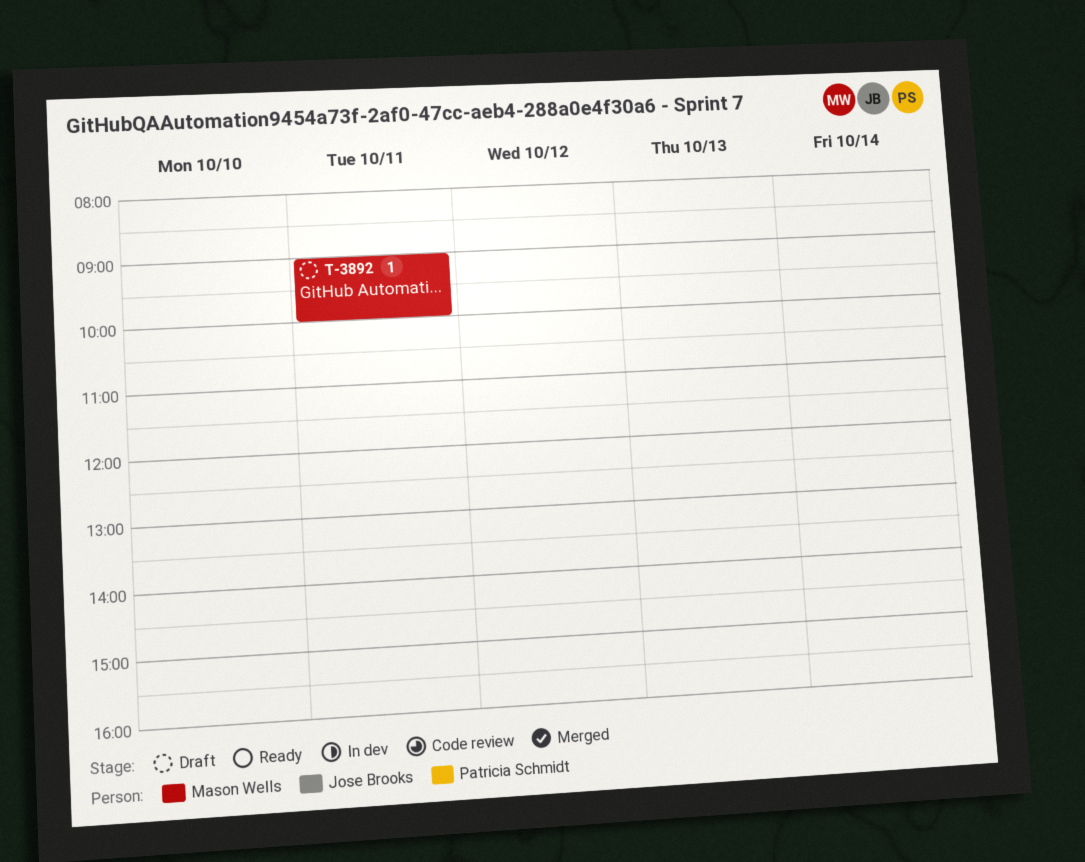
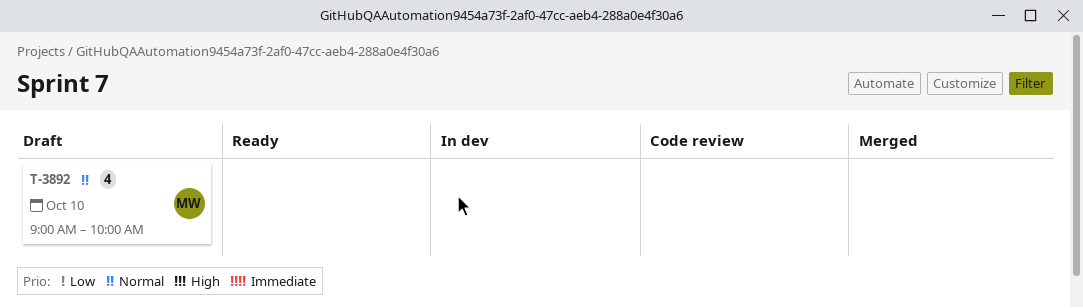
T-3892, estimate: 1 -> 4
T-3892, day: Oct 11 -> Oct 10

